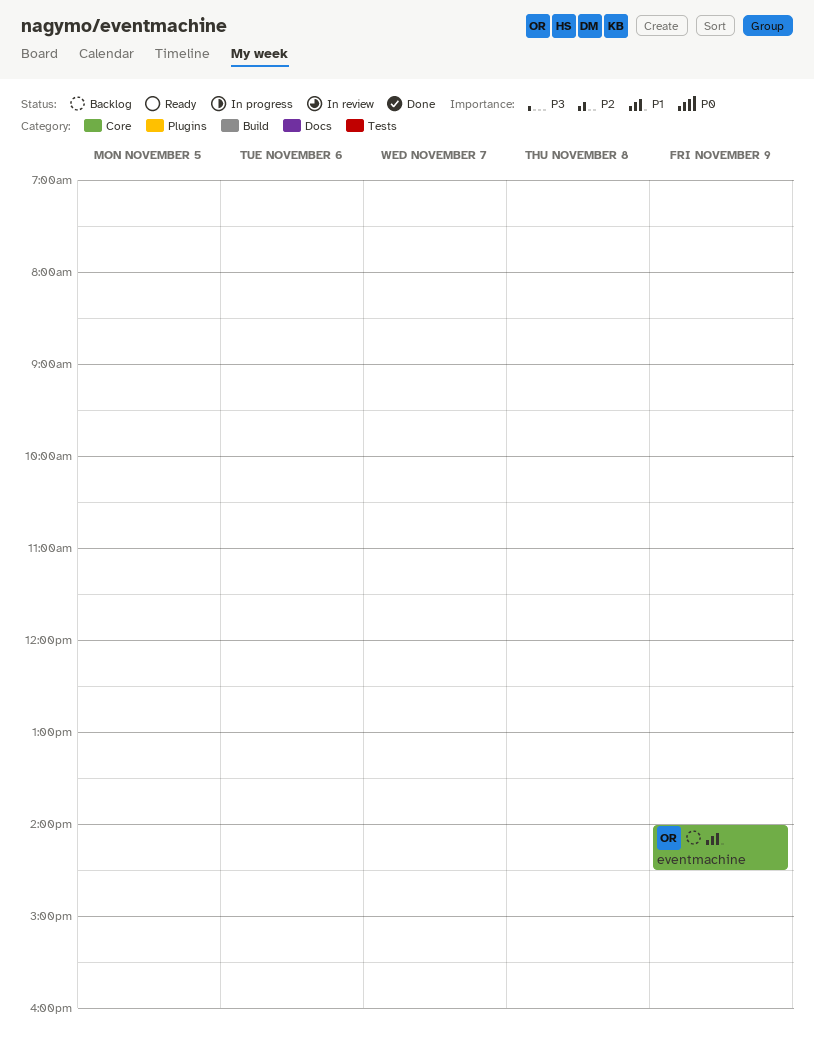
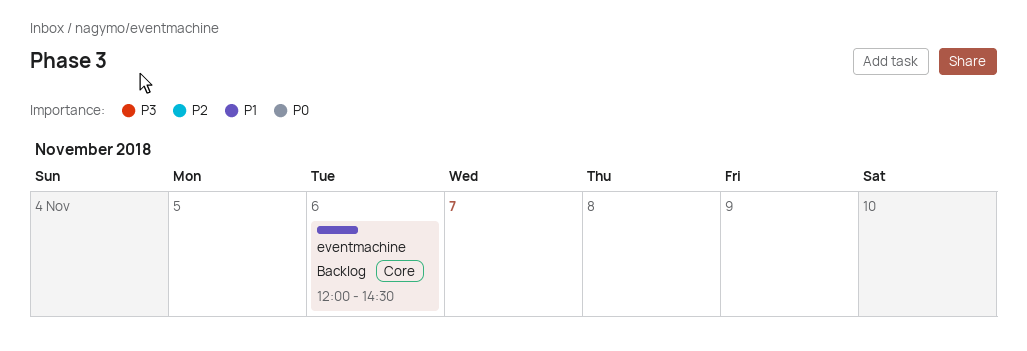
eventmachine, day: Nov 9 -> Nov 6
eventmachine, begins: 14:00 -> 12:00

